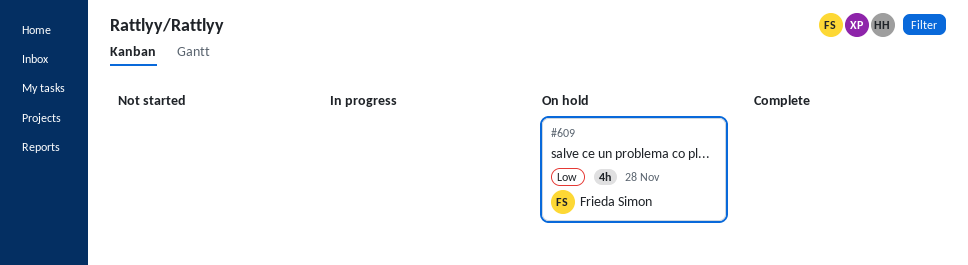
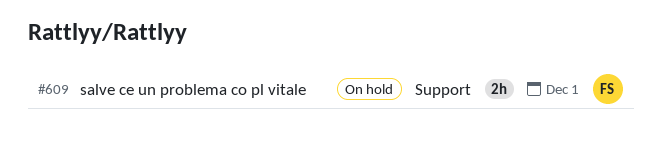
#609, estimate: 4h -> 2h
#609, due: Nov 28 -> Dec 1

